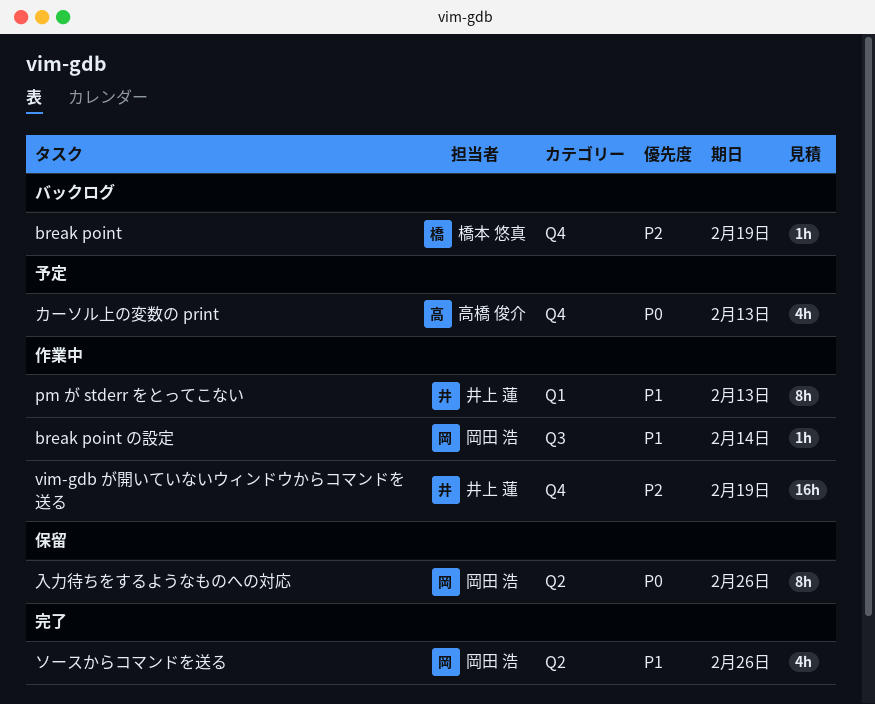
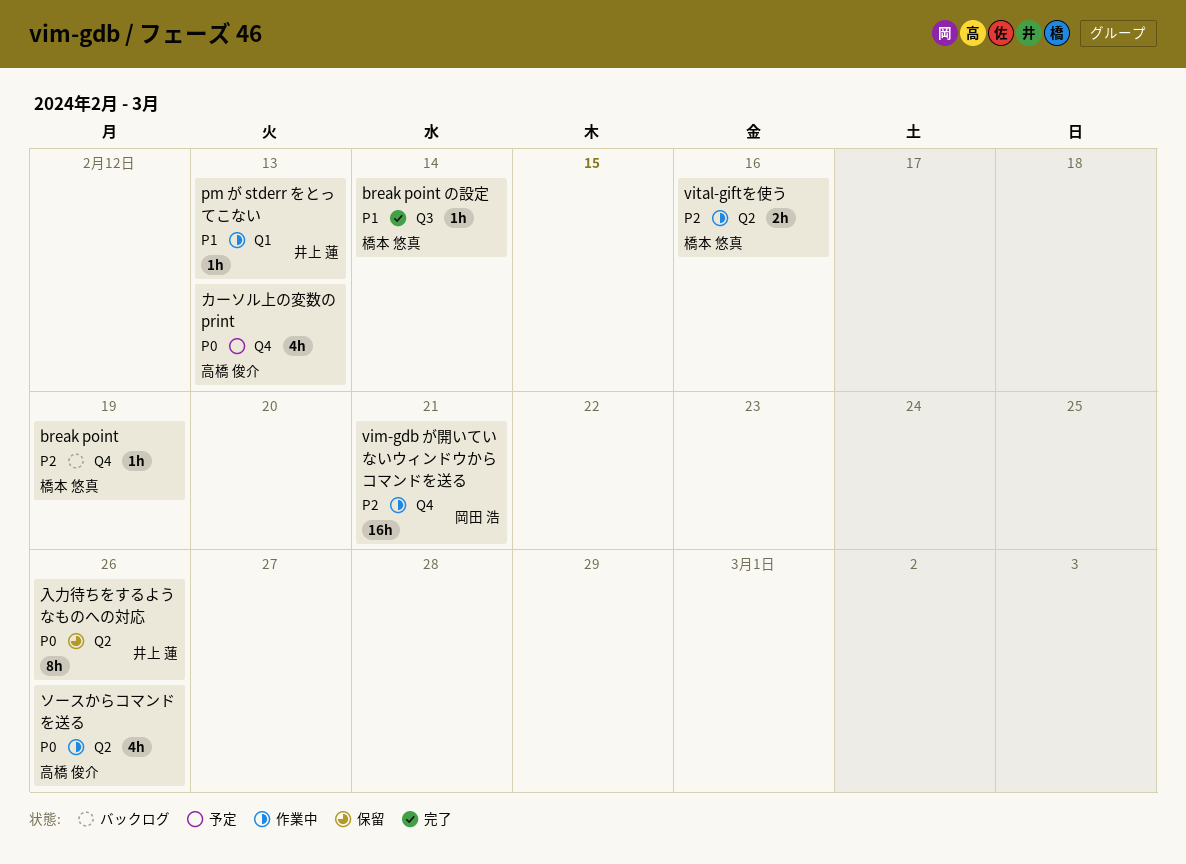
break point の設定, status: 作業中 -> 完了
break point の設定, owner: 岡田 浩 -> 橋本 悠真
pm が stderr をとってこない, estimate: 8h -> 1h
vim-gdb が開いていないウィンドウからコマンドを送る, owner: 井上 蓮 -> 岡田 浩
vim-gdb が開いていないウィンドウからコマンドを送る, due: Feb 19 -> Feb 21
vital-giftを使う: none -> present
ソースからコマンドを送る, status: 完了 -> 作業中
ソースからコマンドを送る, owner: 岡田 浩 -> 高橋 俊介
ソースからコマンドを送る, priority: P1 -> P0
入力待ちをするようなものへの対応, owner: 岡田 浩 -> 井上 蓮

